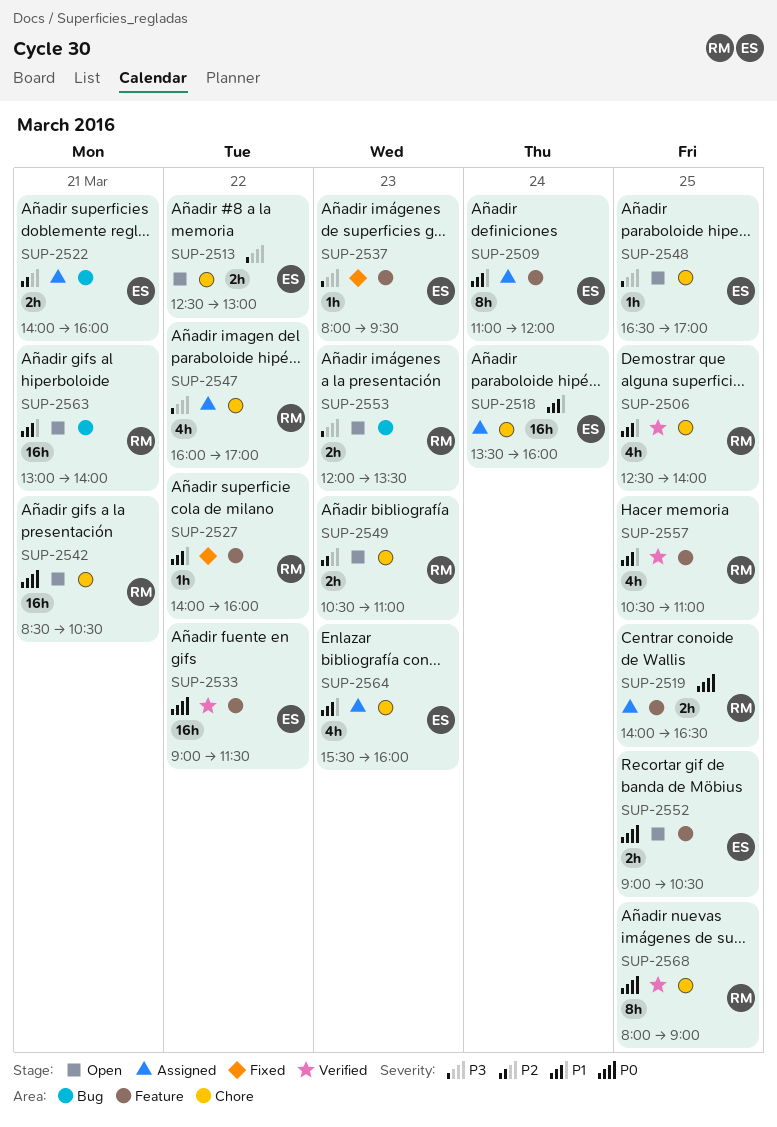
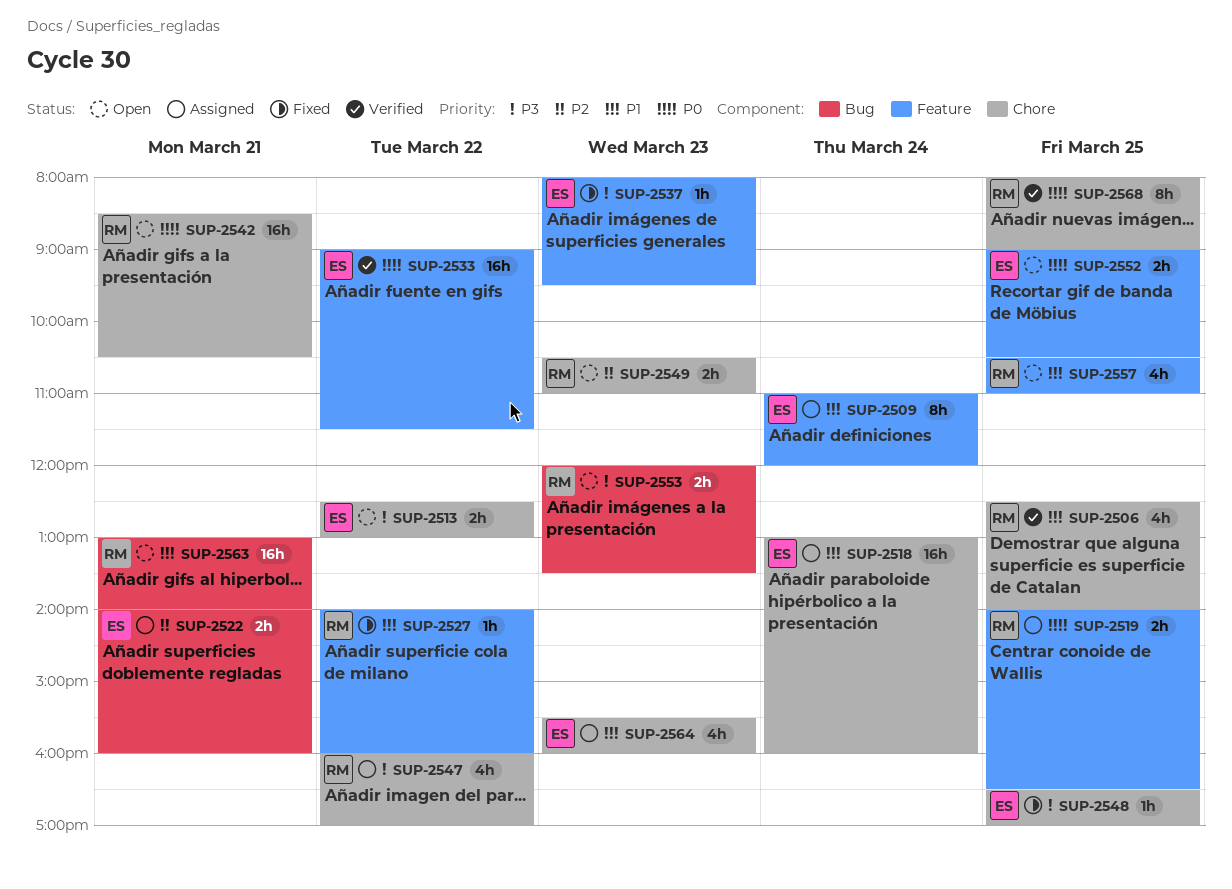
SUP-2518, begins: 13:30 -> 13:00
SUP-2548, status: Open -> Fixed
SUP-2557, status: Verified -> Open

